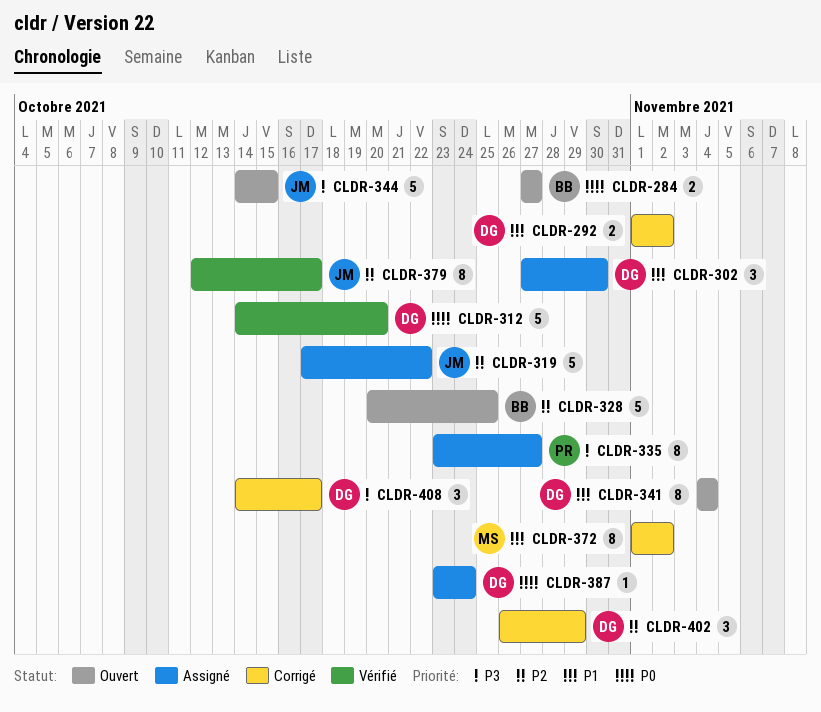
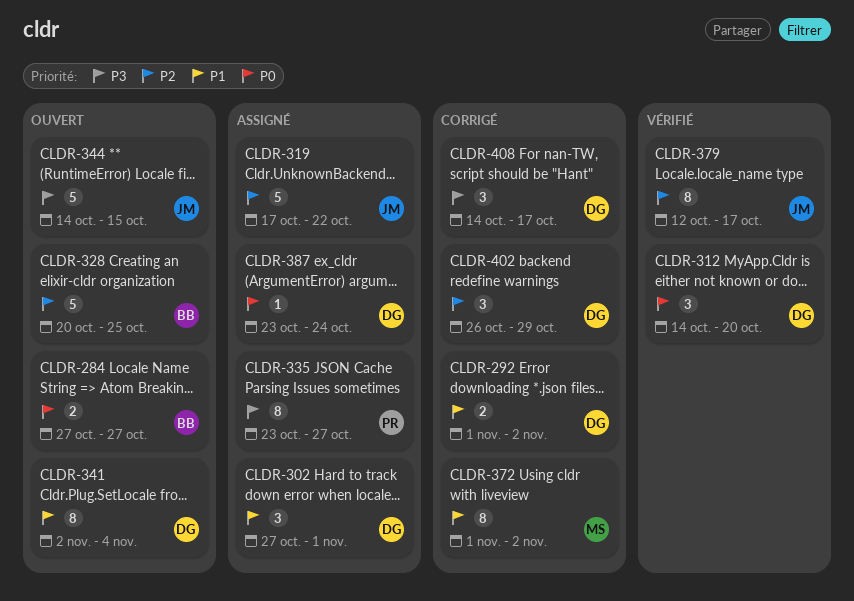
CLDR-302, due: Oct 30 -> Nov 1
CLDR-312, estimate: 5 -> 3
CLDR-341, start: Nov 4 -> Nov 2

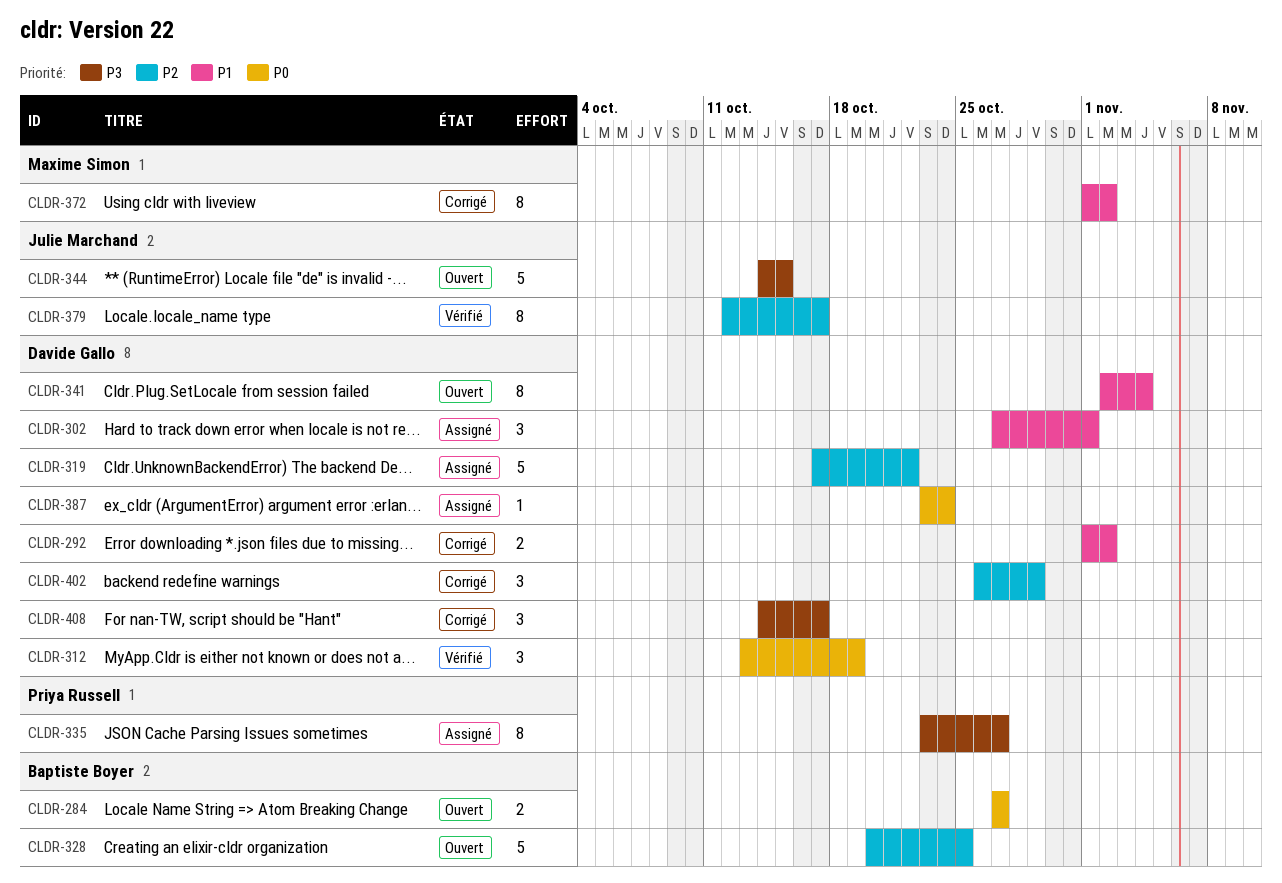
CLDR-312, start: Oct 14 -> Oct 13
CLDR-312, due: Oct 20 -> Oct 19
CLDR-319, owner: Julie Marchand -> Davide Gallo

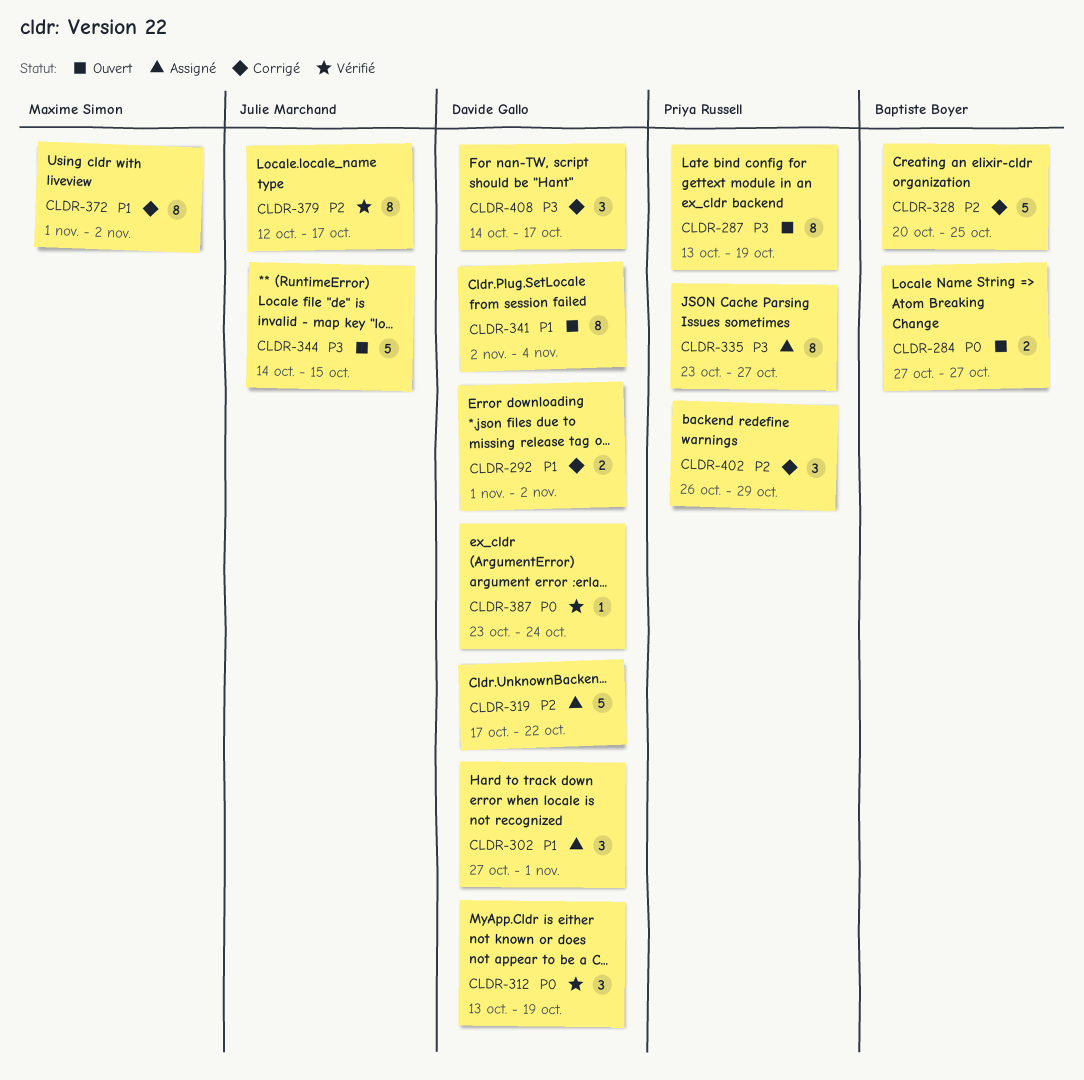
CLDR-287: none -> present
CLDR-328, status: Ouvert -> Corrigé
CLDR-387, status: Assigné -> Vérifié
CLDR-402, owner: Davide Gallo -> Priya Russell

